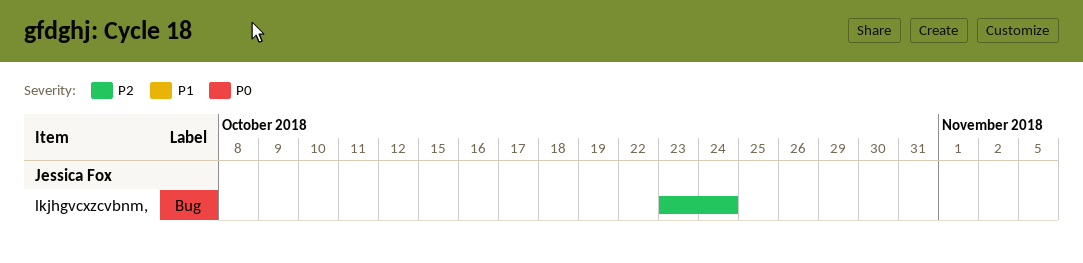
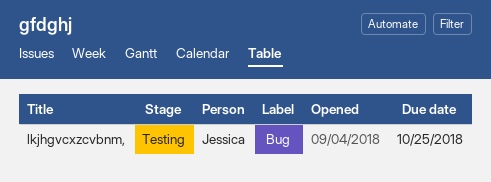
lkjhgvcxzcvbnm,, due: Oct 24 -> Oct 25

